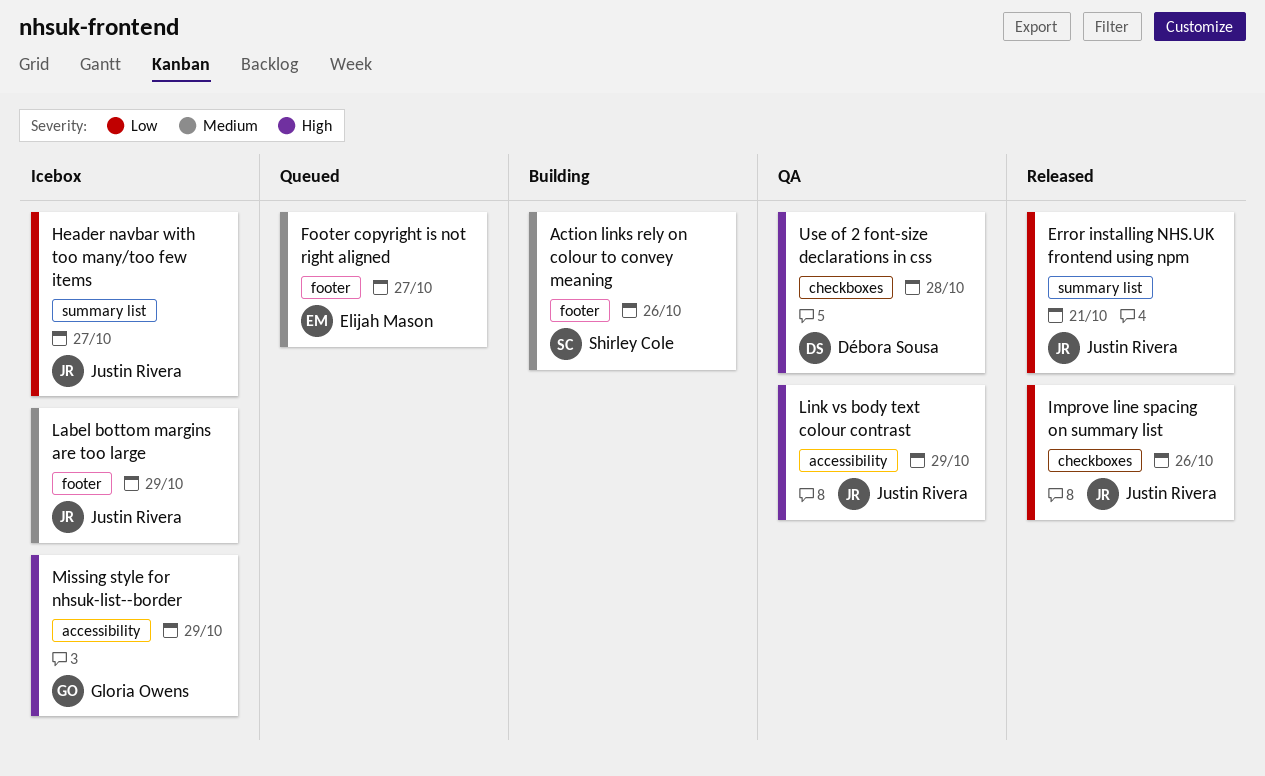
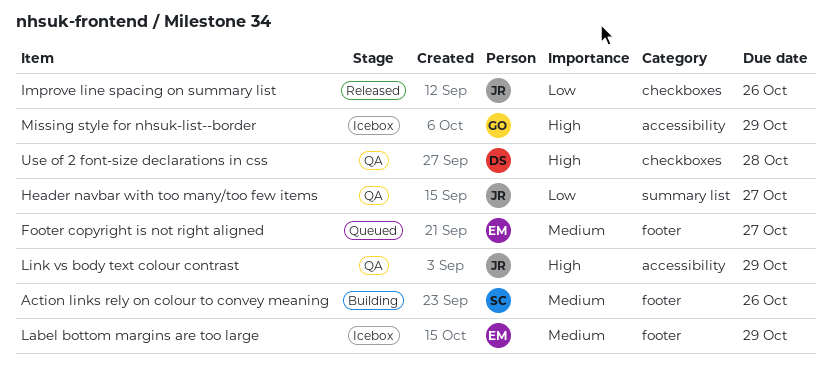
Error installing NHS.UK frontend using npm: present -> none
Header navbar with too many/too few items, status: Icebox -> QA
Label bottom margins are too large, owner: Justin Rivera -> Elijah Mason

